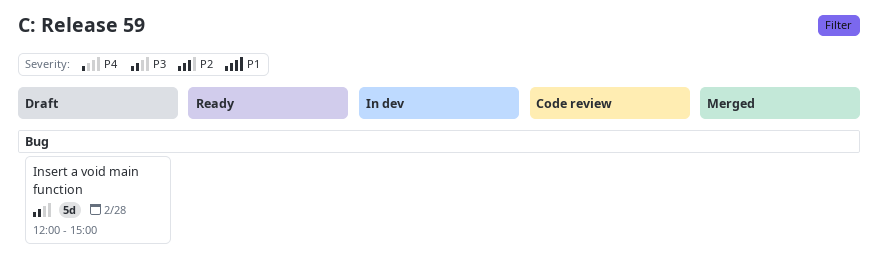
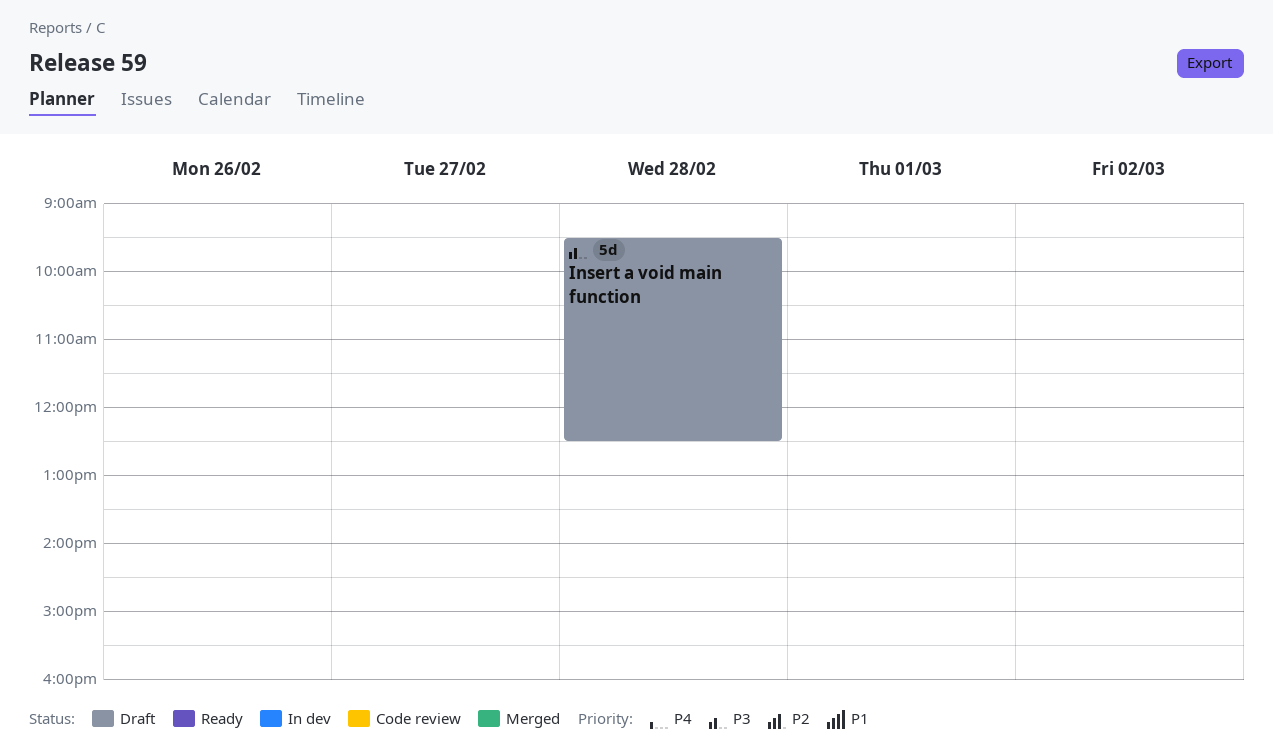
Insert a void main function, begins: 12:00 -> 09:30
Insert a void main function, ends: 15:00 -> 12:30

